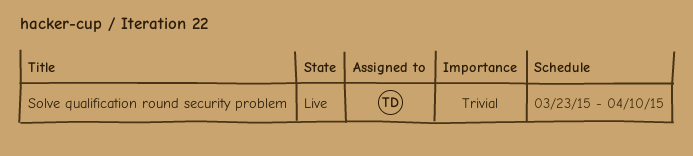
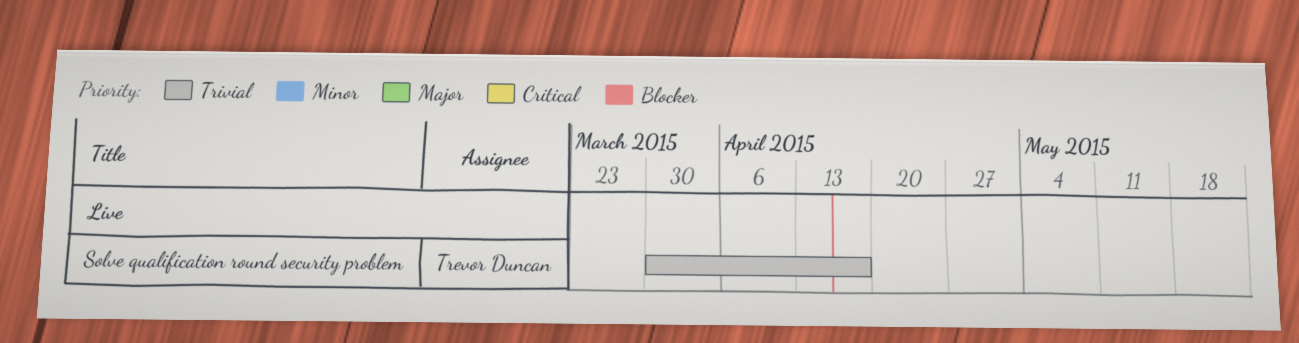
Solve qualification round security problem, start: Mar 23 -> Mar 30
Solve qualification round security problem, due: Apr 10 -> Apr 17

